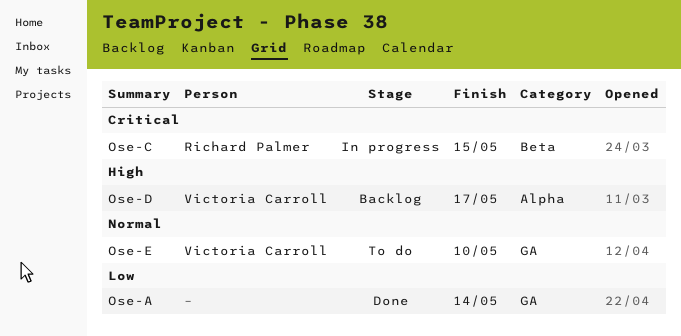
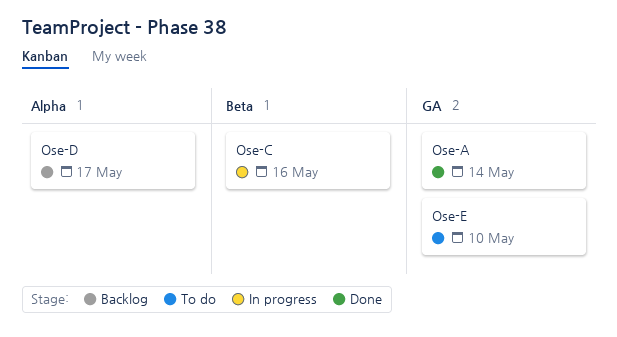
Ose-C, due: May 15 -> May 16

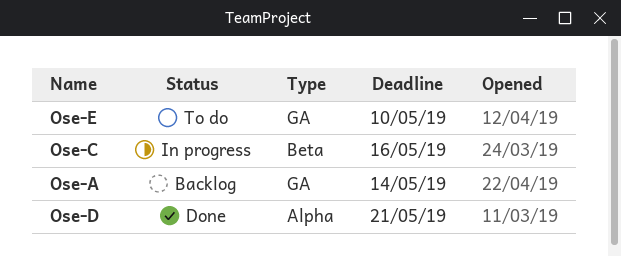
Ose-A, status: Done -> Backlog
Ose-D, status: Backlog -> Done
Ose-D, due: May 17 -> May 21

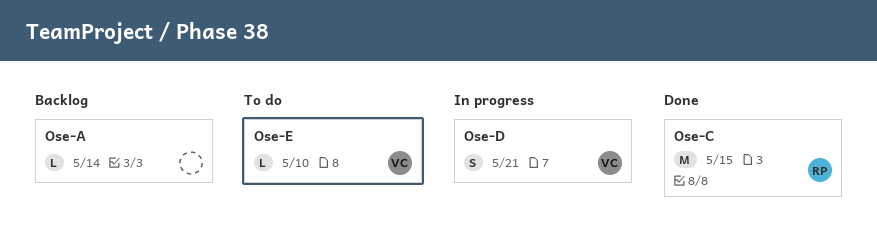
Ose-C, status: In progress -> Done
Ose-C, due: May 16 -> May 15
Ose-D, status: Done -> In progress

